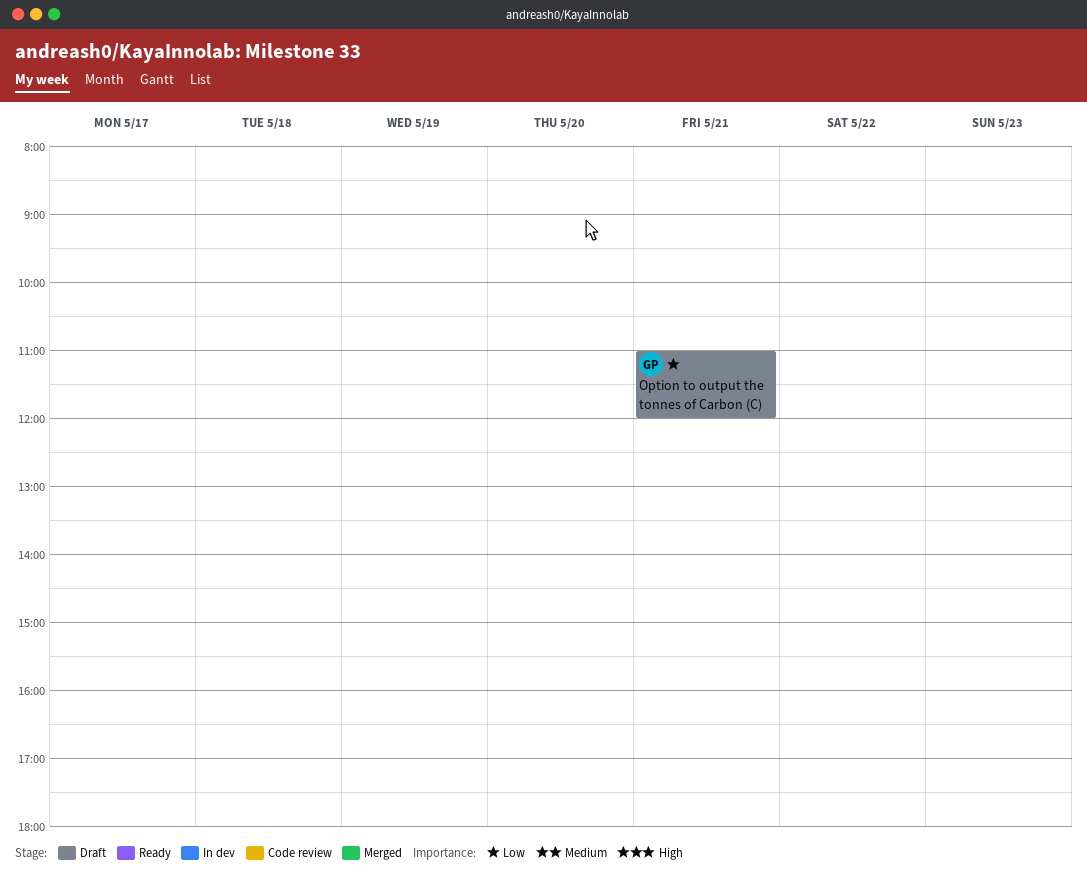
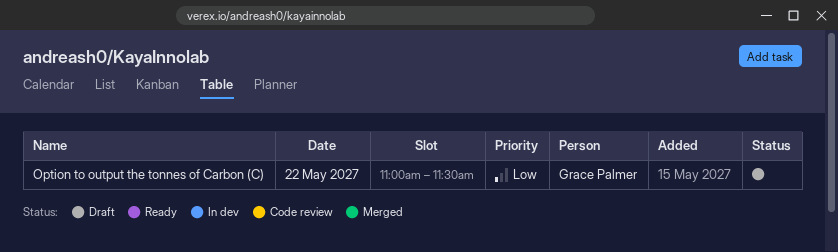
Option to output the tonnes of Carbon (C), day: May 21 -> May 22
Option to output the tonnes of Carbon (C), ends: 12:00 -> 11:30

